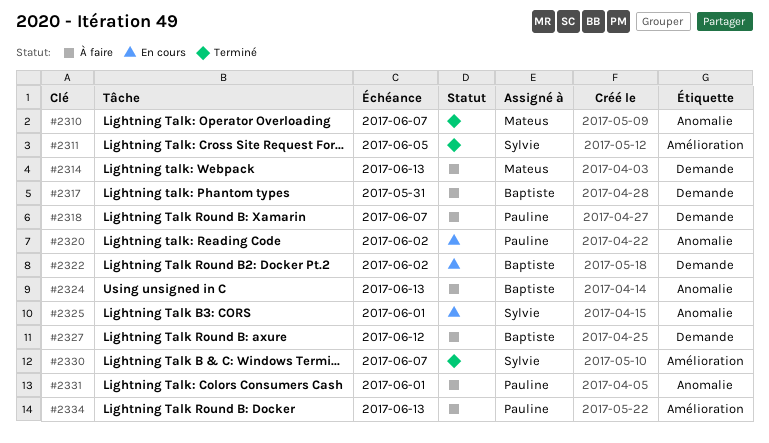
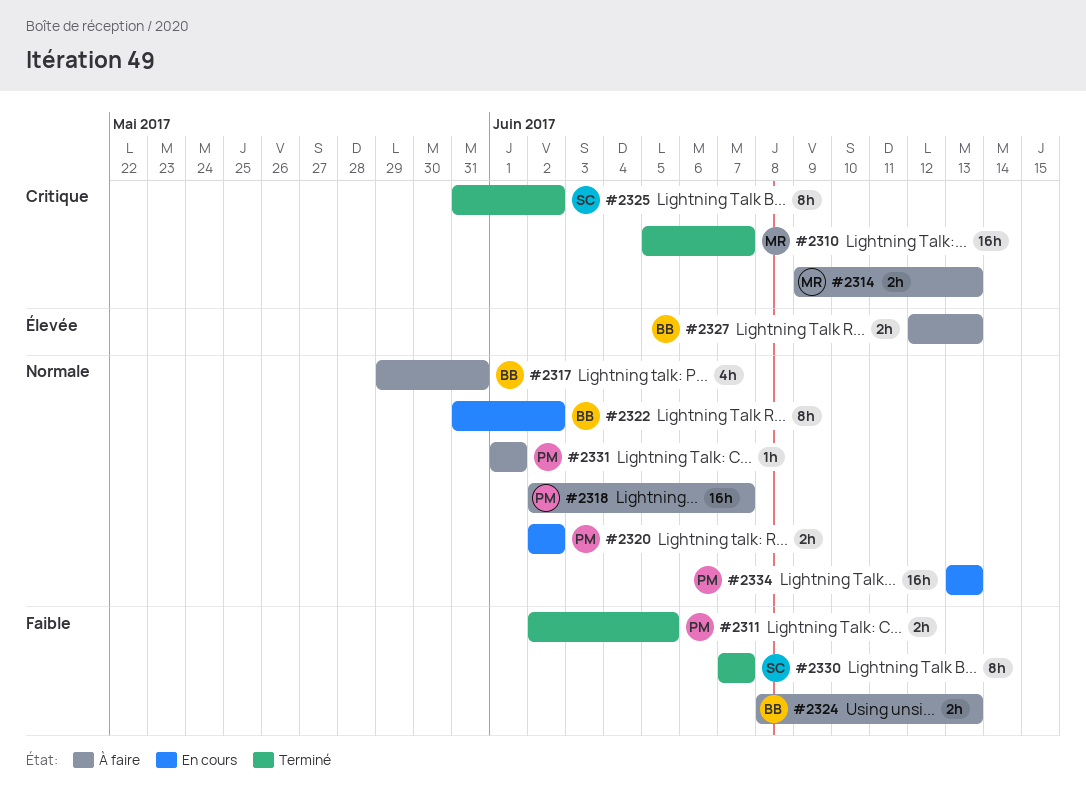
#2311, owner: Sylvie -> Pauline
#2325, status: En cours -> Terminé
#2325, due: Jun 1 -> Jun 2
#2327, due: Jun 12 -> Jun 13
#2334, status: À faire -> En cours

